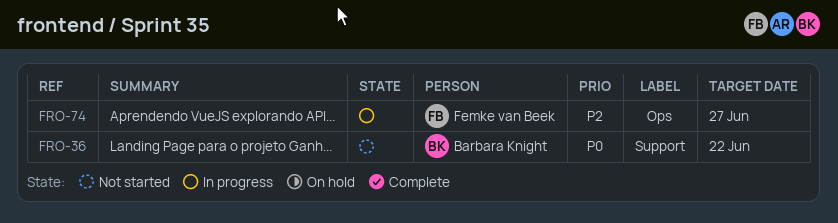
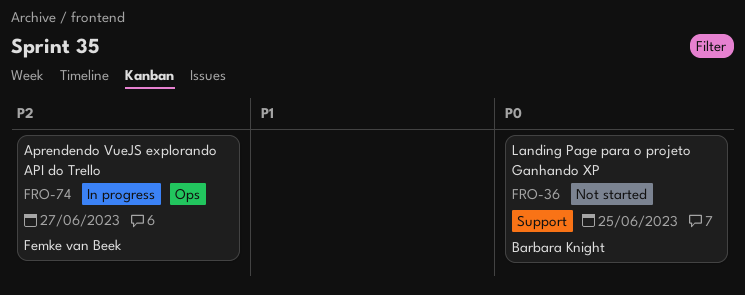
FRO-36, due: Jun 22 -> Jun 25

